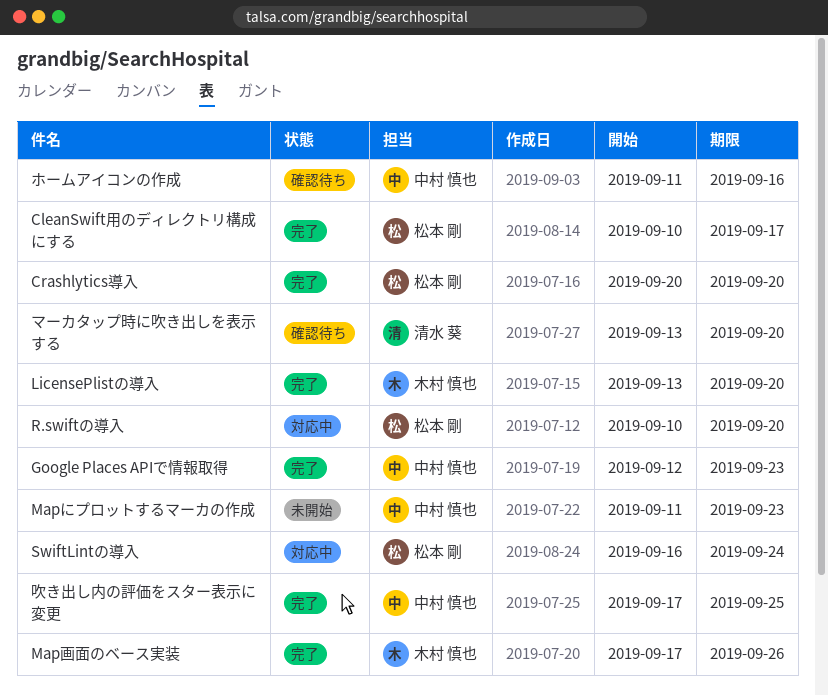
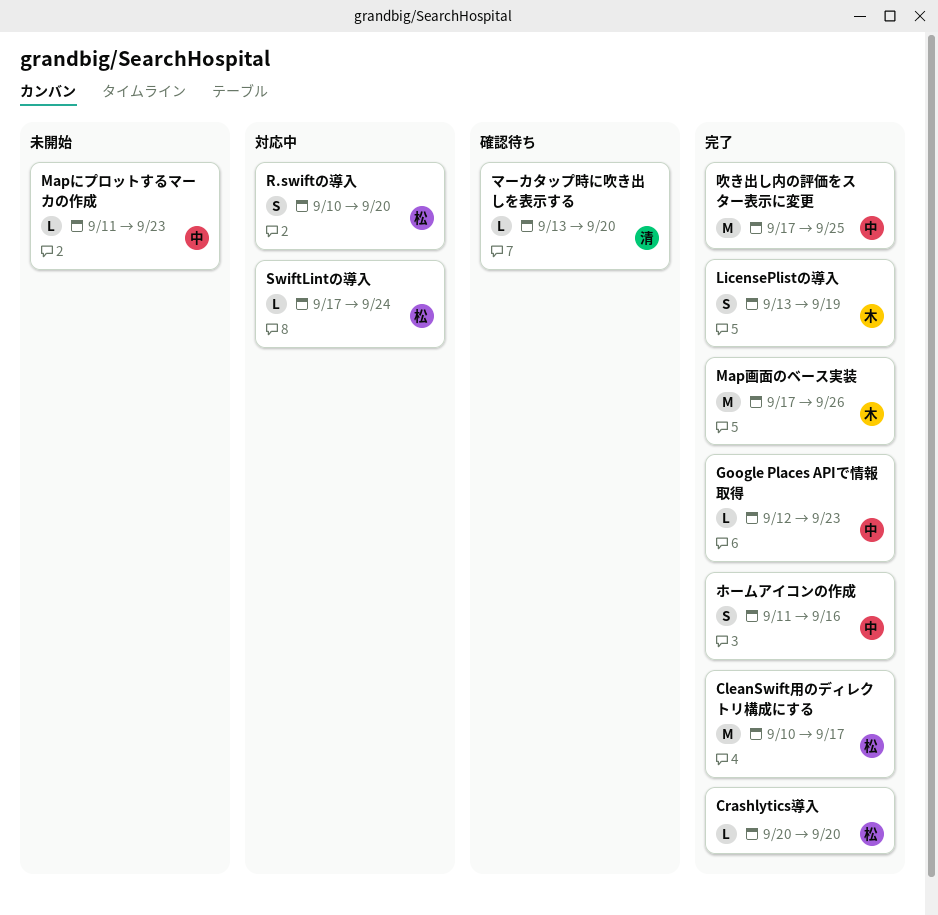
LicensePlistの導入, due: Sep 20 -> Sep 19
SwiftLintの導入, start: Sep 16 -> Sep 17
ホームアイコンの作成, status: 確認待ち -> 完了

